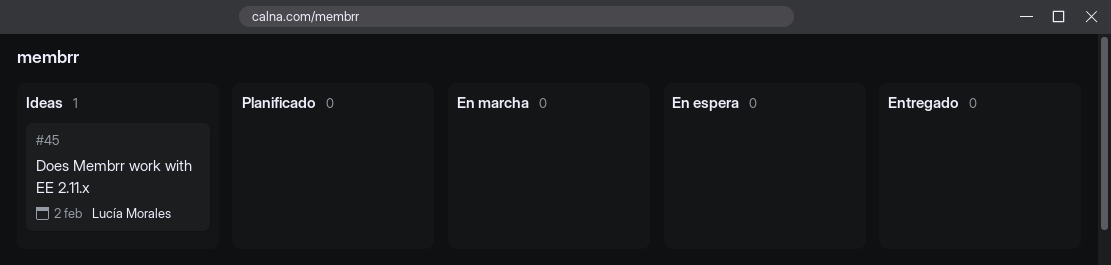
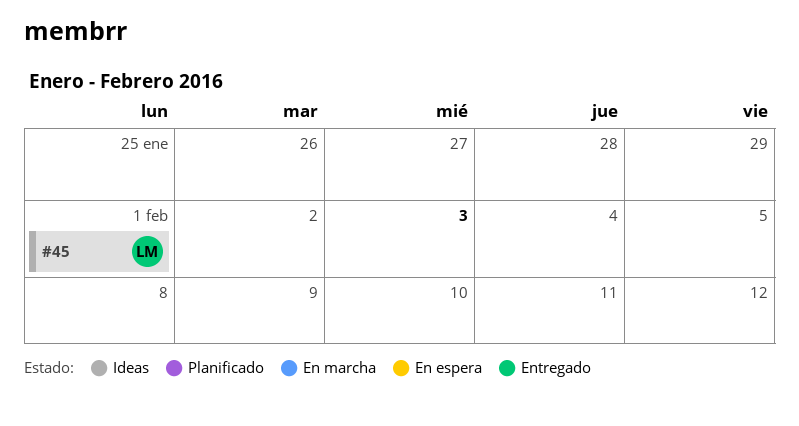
#45, due: Feb 2 -> Feb 1

